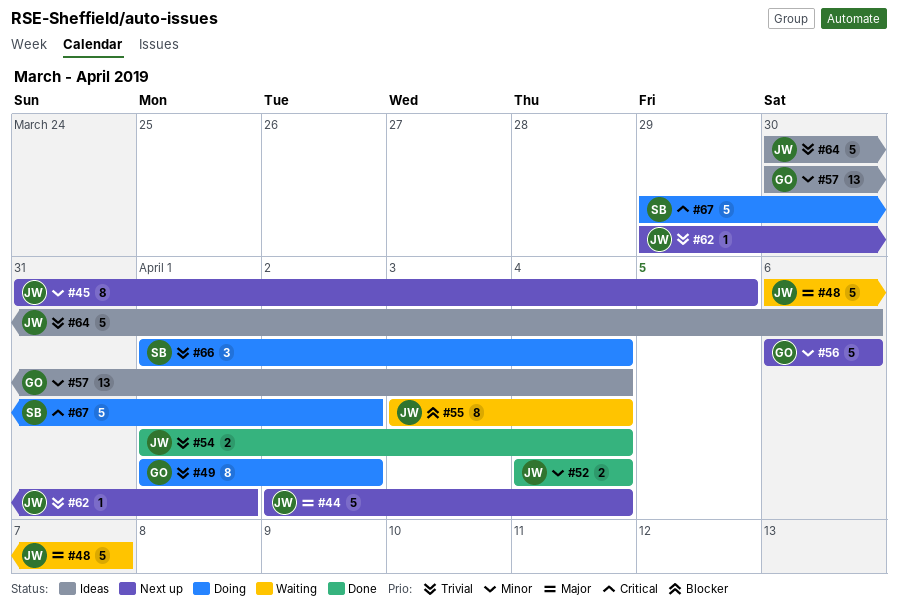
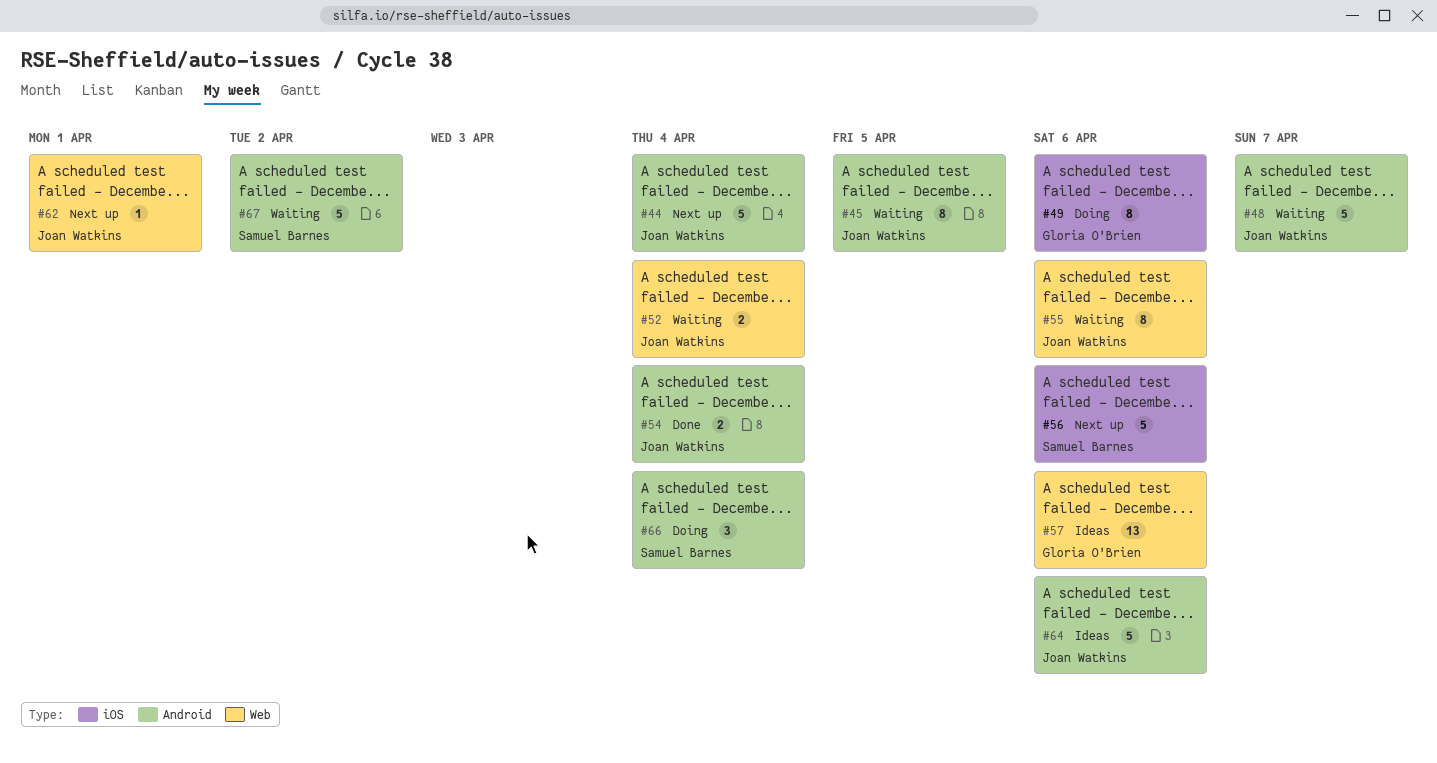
#45, status: Next up -> Waiting
#49, due: Apr 2 -> Apr 6
#52, status: Done -> Waiting
#55, due: Apr 4 -> Apr 6
#56, owner: Gloria O'Brien -> Samuel Barnes
#57, due: Apr 4 -> Apr 6
#67, status: Doing -> Waiting

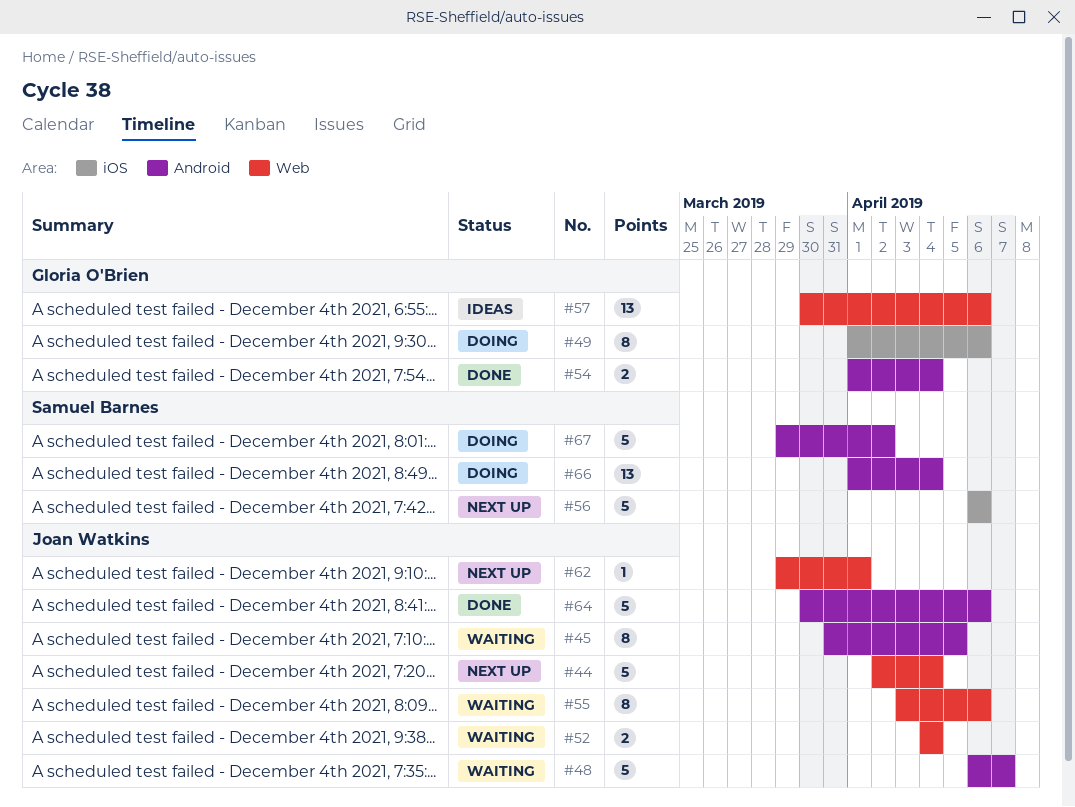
#44, label: Android -> Web
#54, owner: Joan Watkins -> Gloria O'Brien
#64, status: Ideas -> Done
#66, estimate: 3 -> 13
#67, status: Waiting -> Doing

